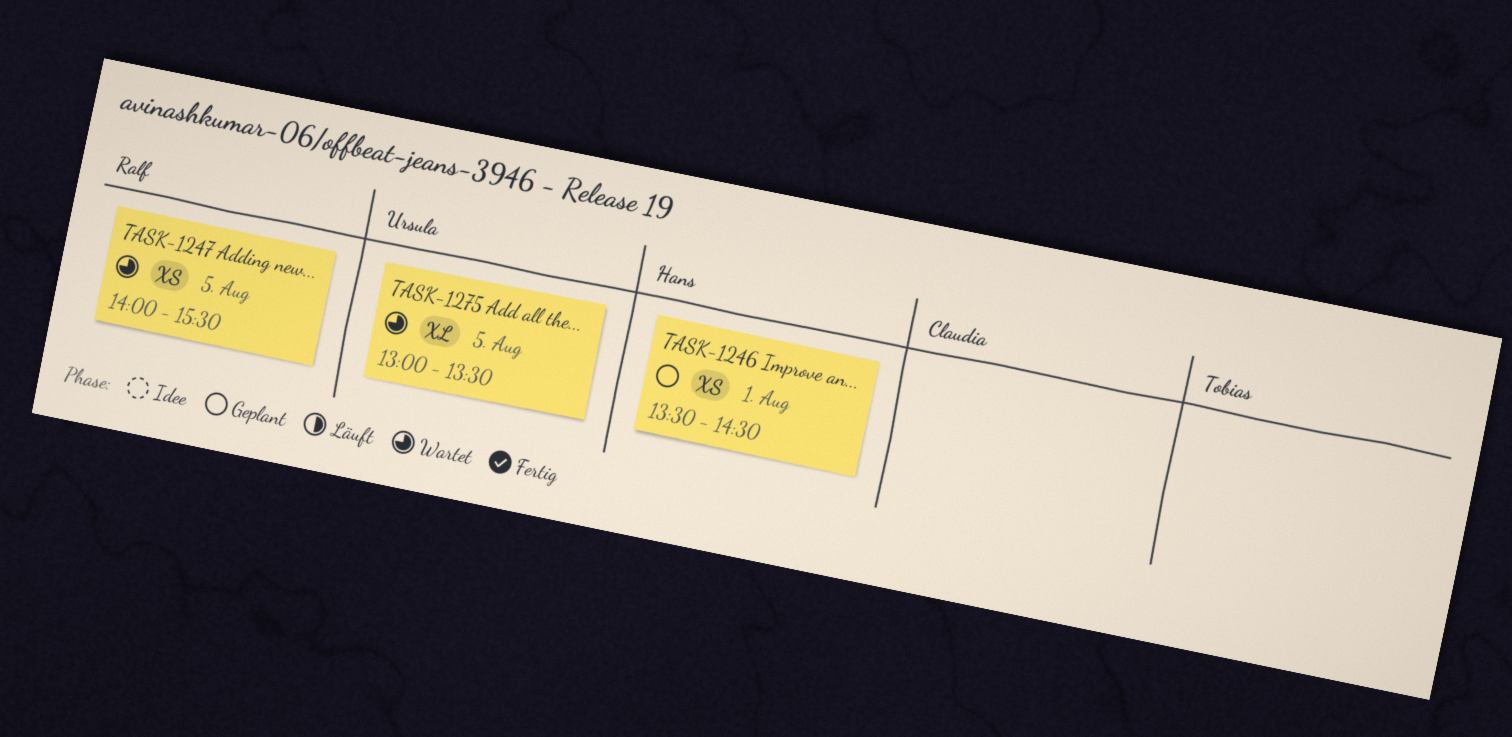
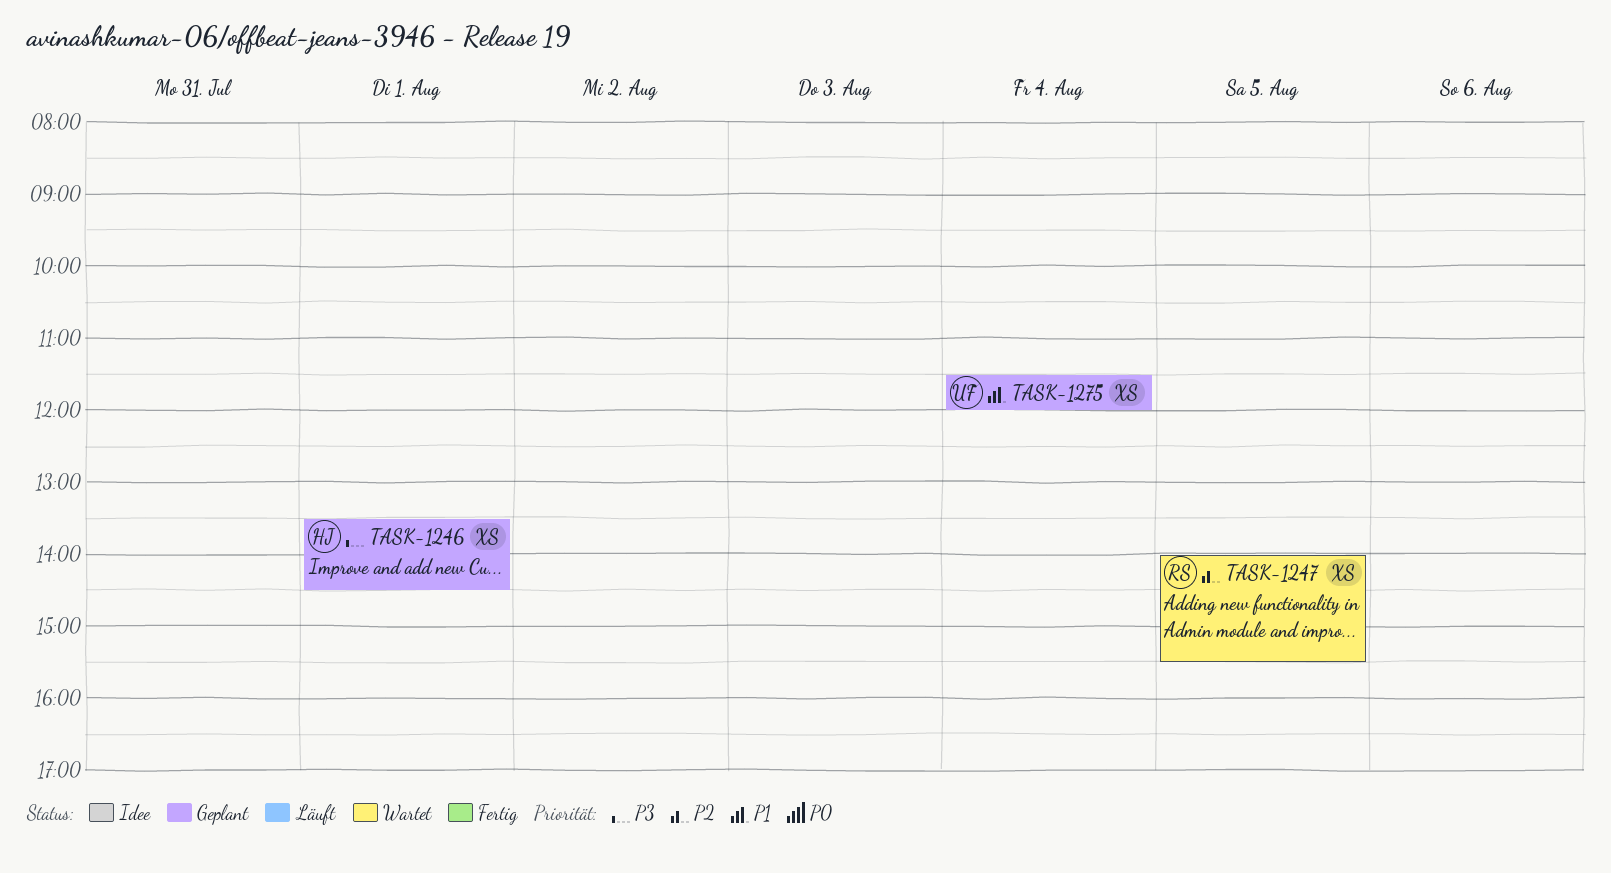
TASK-1275, status: Wartet -> Geplant
TASK-1275, estimate: XL -> XS
TASK-1275, day: Aug 5 -> Aug 4
TASK-1275, begins: 13:00 -> 11:30
TASK-1275, ends: 13:30 -> 12:00

